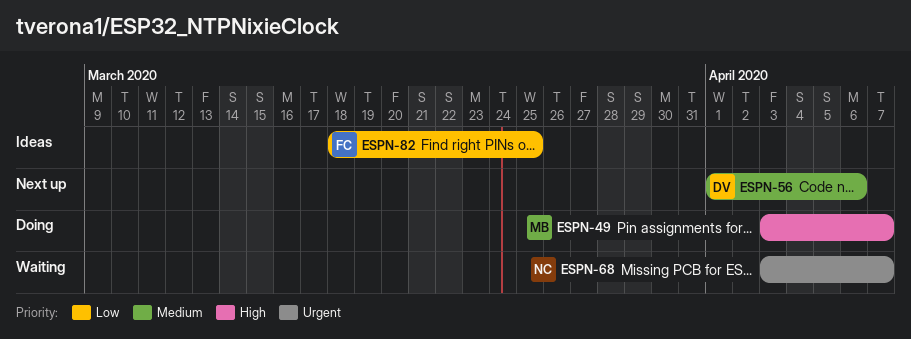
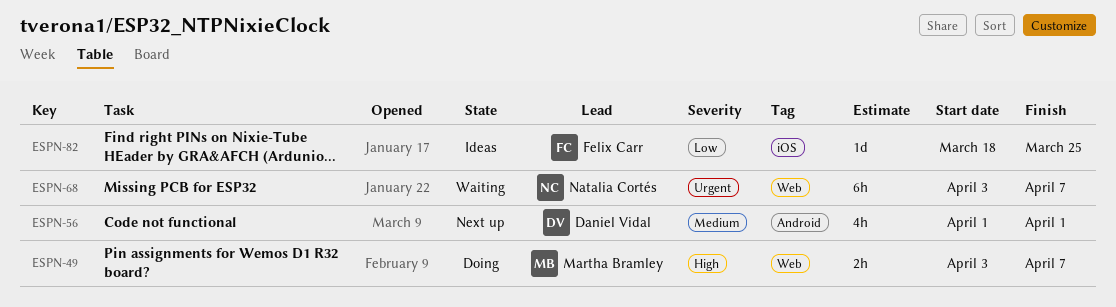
ESPN-56, due: Apr 6 -> Apr 1

